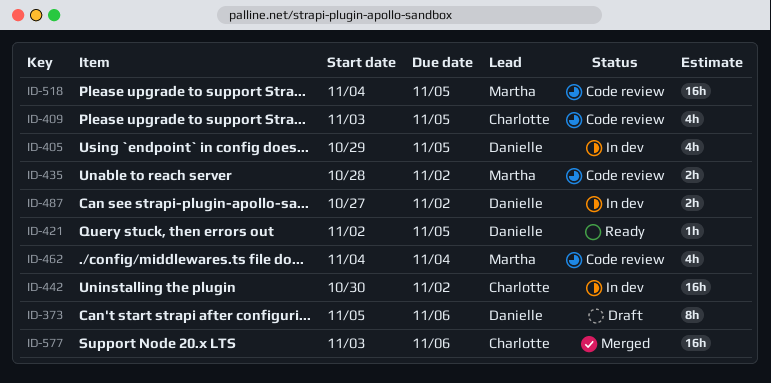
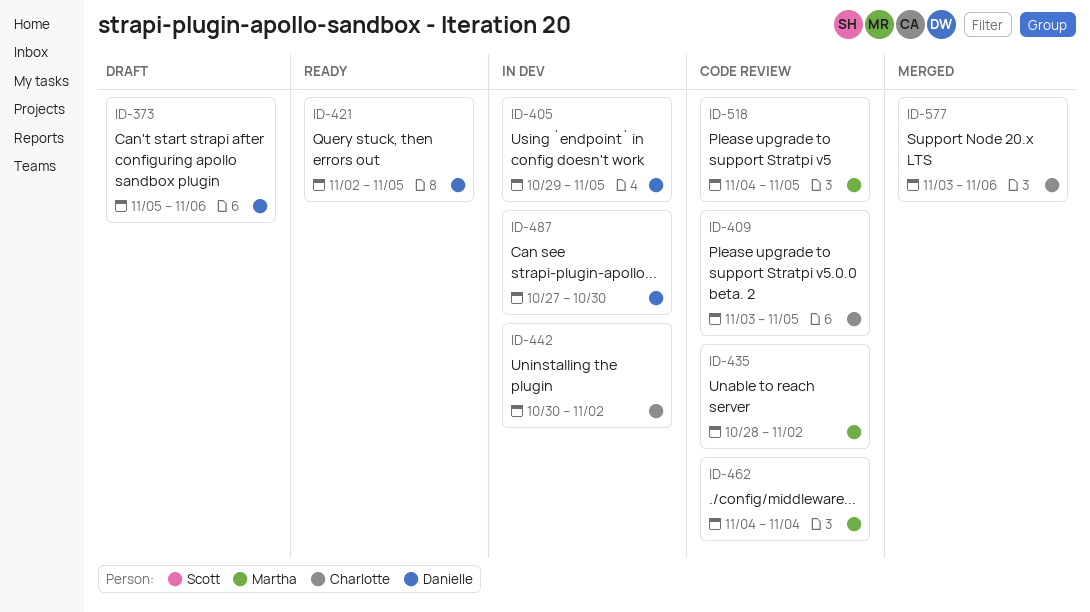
ID-487, due: Nov 2 -> Oct 30

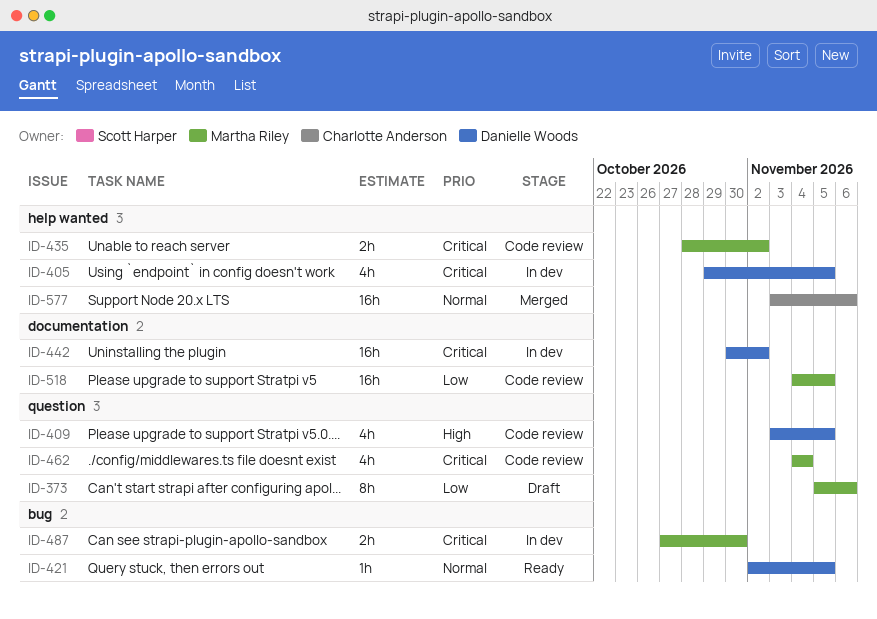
ID-373, owner: Danielle Woods -> Martha Riley
ID-409, owner: Charlotte Anderson -> Danielle Woods
ID-442, owner: Charlotte Anderson -> Danielle Woods
ID-487, owner: Danielle Woods -> Martha Riley

